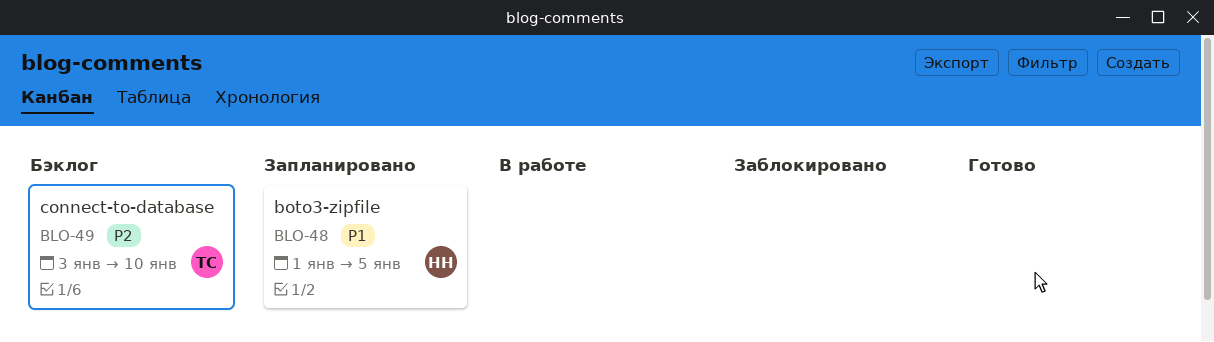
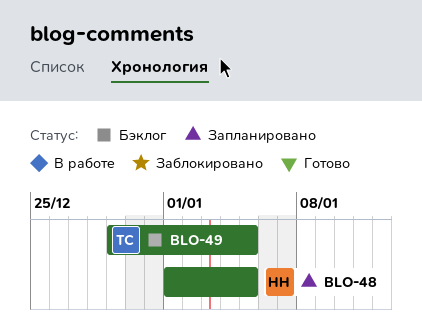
BLO-49, start: Jan 3 -> Dec 29
BLO-49, due: Jan 10 -> Jan 5

